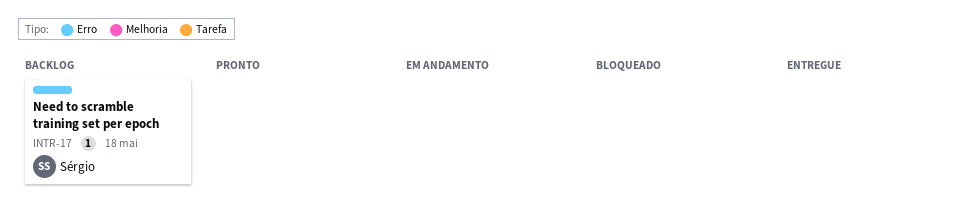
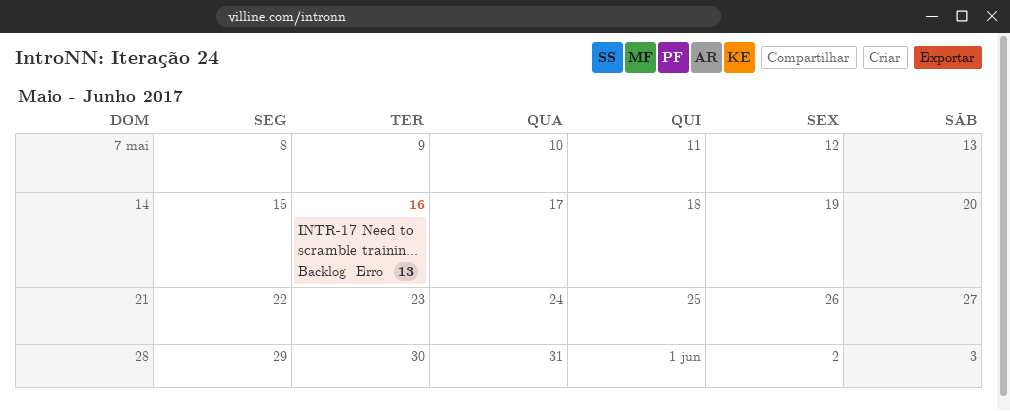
INTR-17, estimate: 1 -> 13
INTR-17, due: May 18 -> May 16

